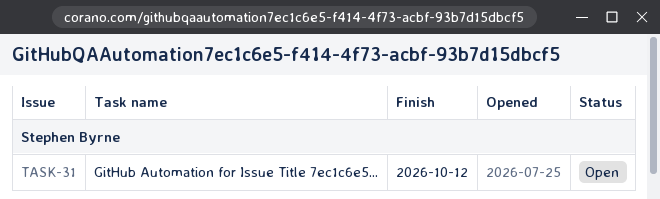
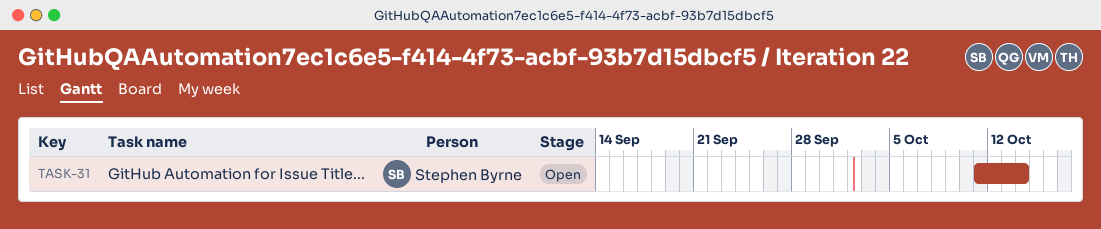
TASK-31, due: Oct 12 -> Oct 14

